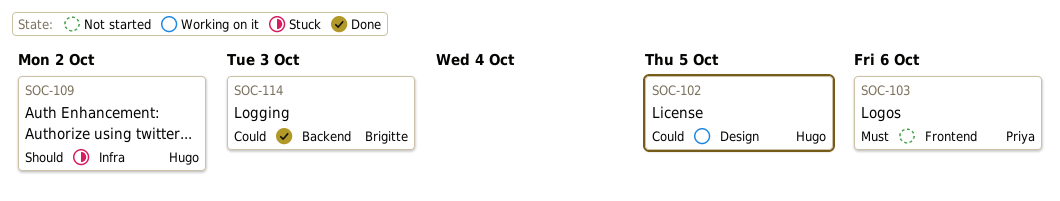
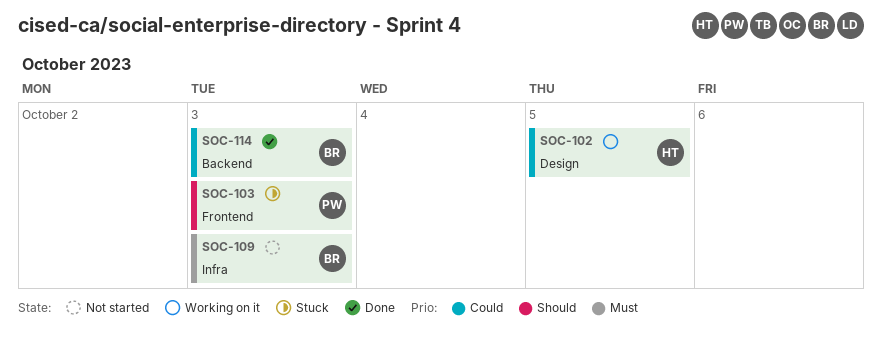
SOC-103, status: Not started -> Stuck
SOC-103, priority: Must -> Should
SOC-103, due: Oct 6 -> Oct 3
SOC-109, status: Stuck -> Not started
SOC-109, owner: Hugo -> Brigitte
SOC-109, priority: Should -> Must
SOC-109, due: Oct 2 -> Oct 3

